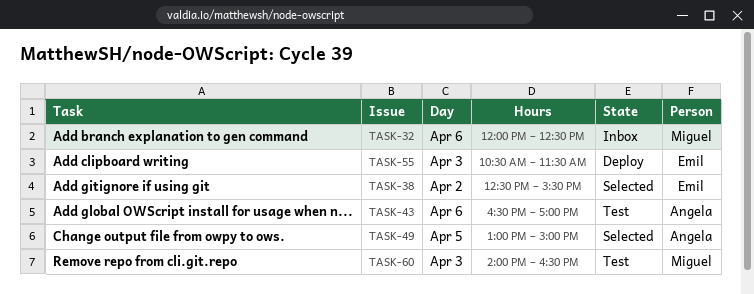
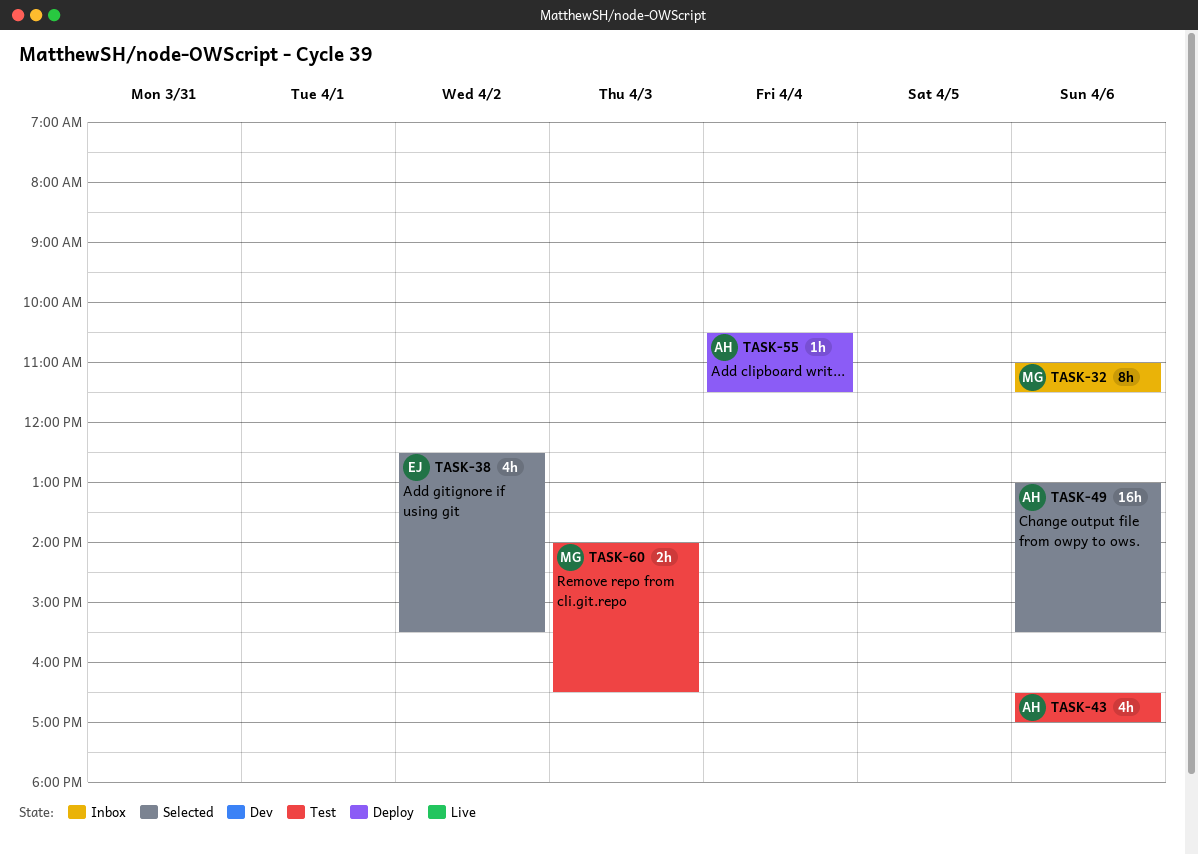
TASK-32, begins: 12:00 -> 11:00
TASK-32, ends: 12:30 -> 11:30
TASK-49, day: Apr 5 -> Apr 6
TASK-49, ends: 15:00 -> 15:30
TASK-55, owner: Emil -> Angela
TASK-55, day: Apr 3 -> Apr 4

